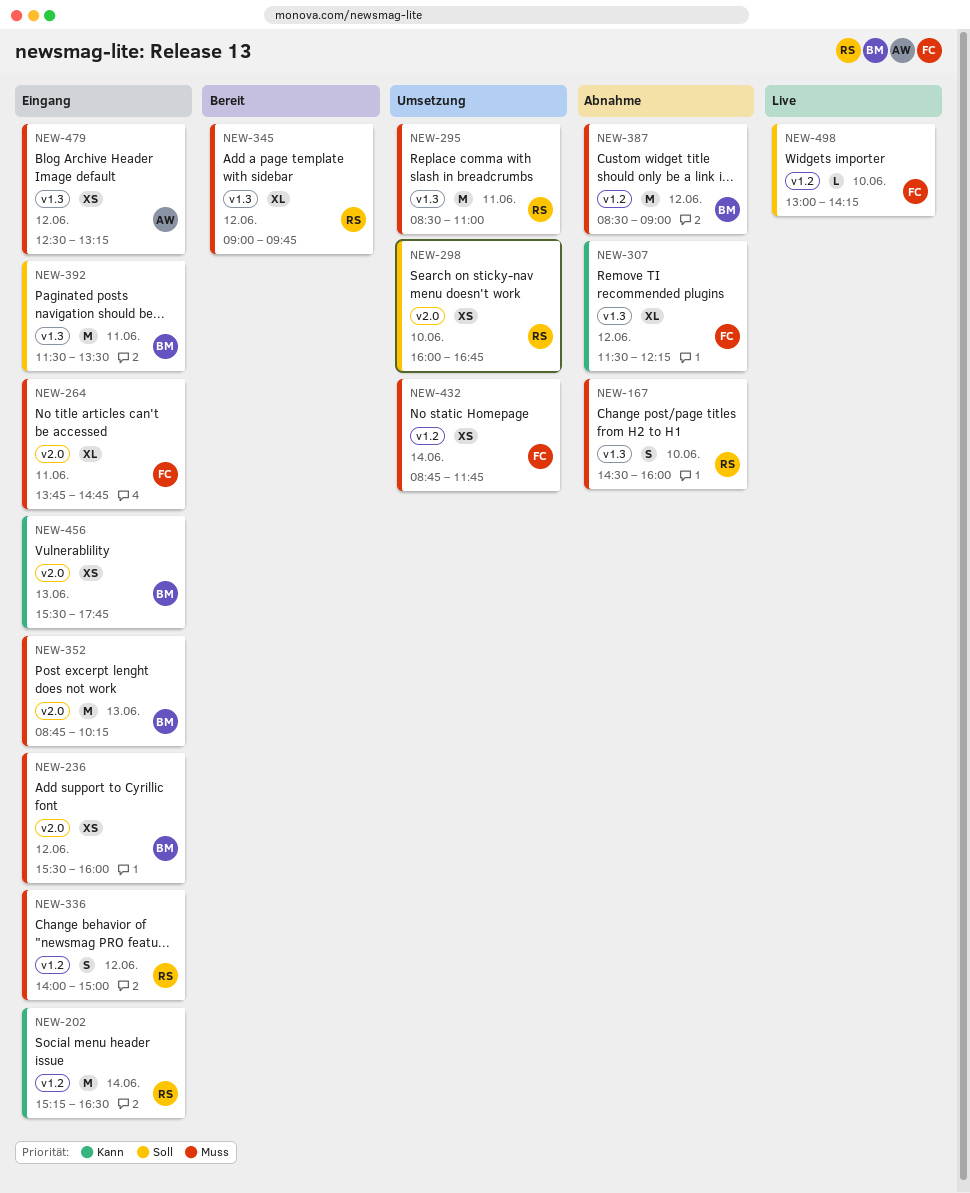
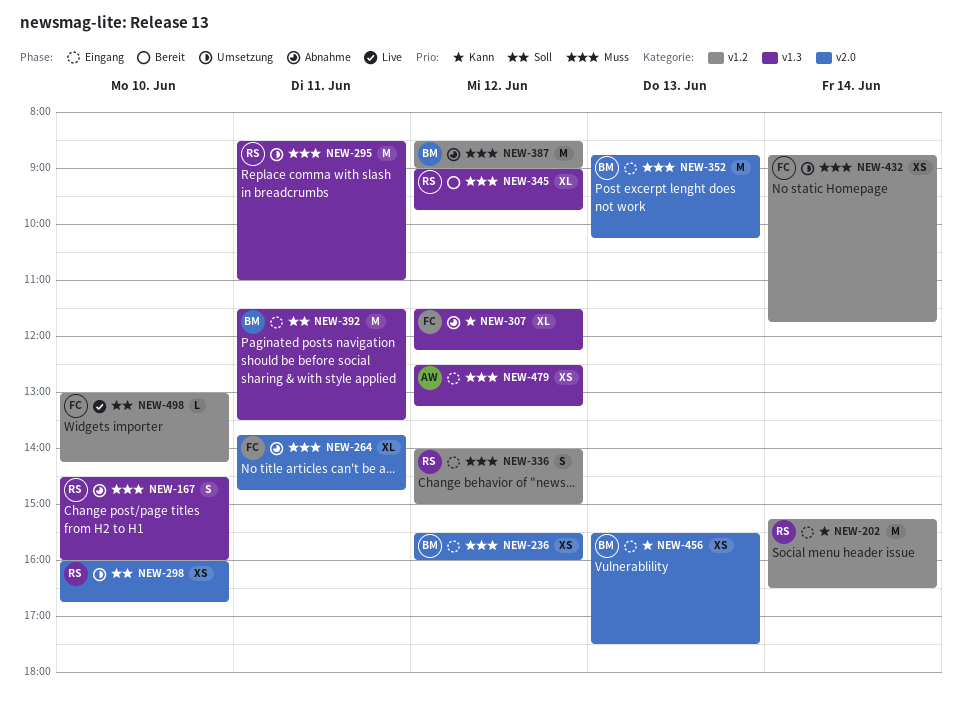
NEW-264, status: Eingang -> Abnahme
NEW-456, ends: 17:45 -> 17:30

